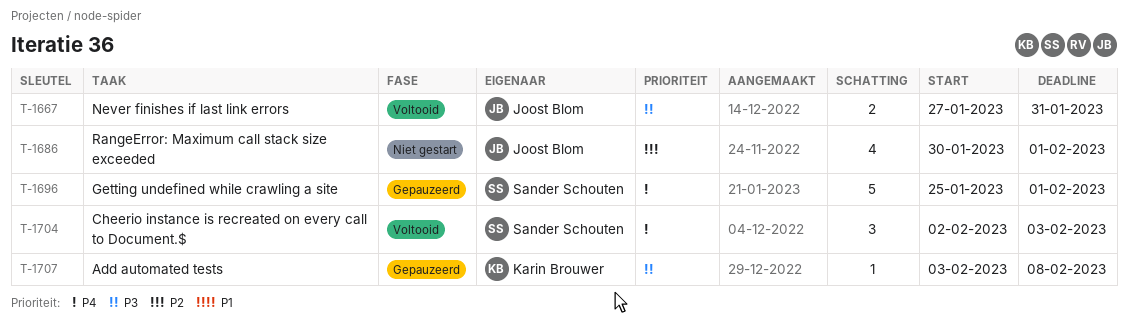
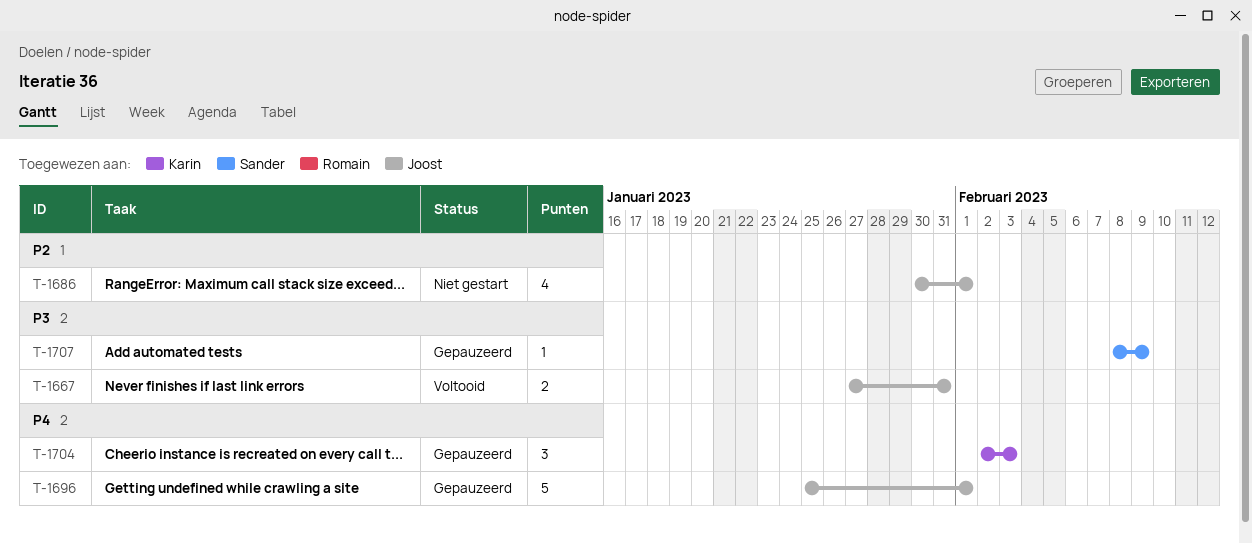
T-1696, owner: Sander Schouten -> Joost Blom
T-1704, status: Voltooid -> Gepauzeerd
T-1704, owner: Sander Schouten -> Karin Brouwer
T-1707, owner: Karin Brouwer -> Sander Schouten
T-1707, start: Feb 3 -> Feb 8
T-1707, due: Feb 8 -> Feb 9

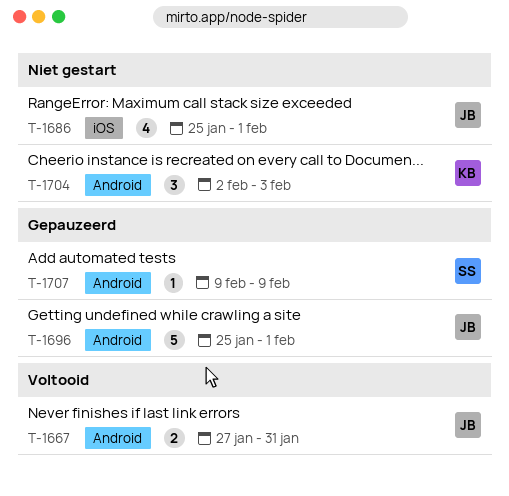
T-1686, start: Jan 30 -> Jan 25
T-1704, status: Gepauzeerd -> Niet gestart
T-1707, start: Feb 8 -> Feb 9

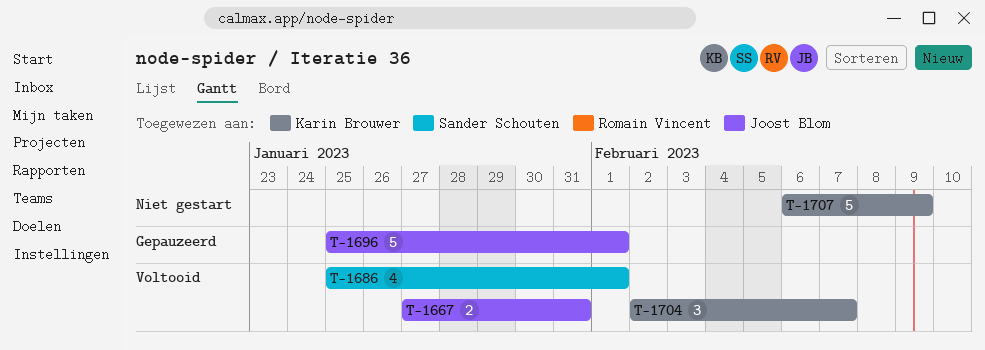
T-1686, status: Niet gestart -> Voltooid
T-1686, owner: Joost Blom -> Sander Schouten
T-1704, status: Niet gestart -> Voltooid
T-1704, due: Feb 3 -> Feb 7
T-1707, status: Gepauzeerd -> Niet gestart
T-1707, owner: Sander Schouten -> Karin Brouwer
T-1707, estimate: 1 -> 5
T-1707, start: Feb 9 -> Feb 6

